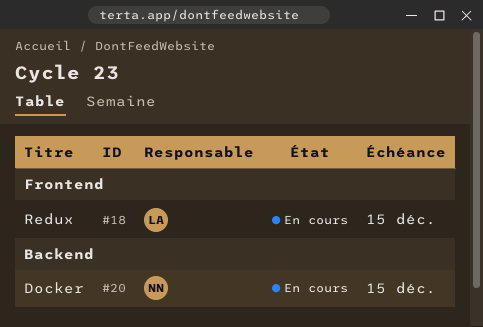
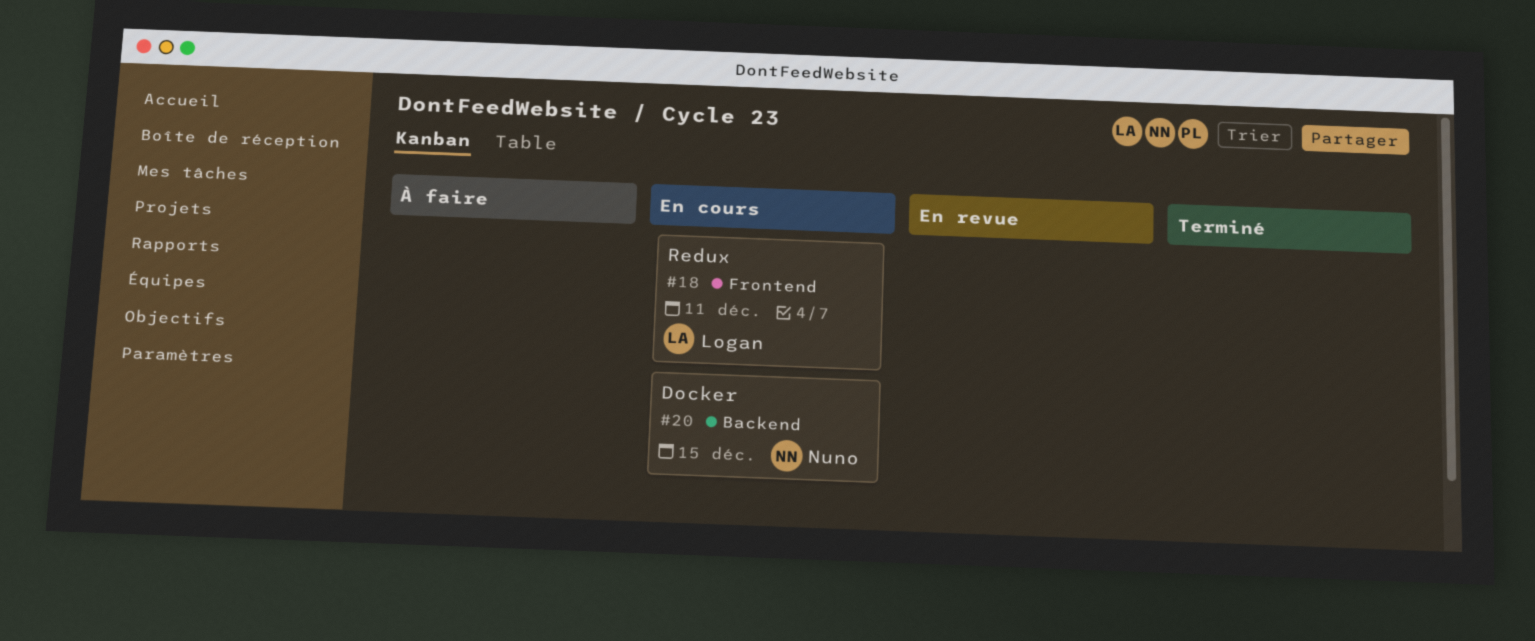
#18, due: Dec 15 -> Dec 11

